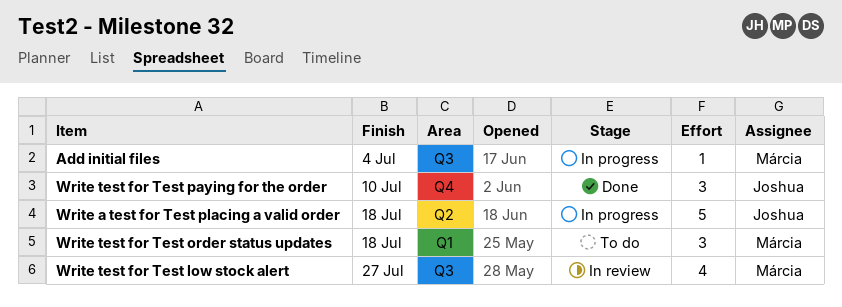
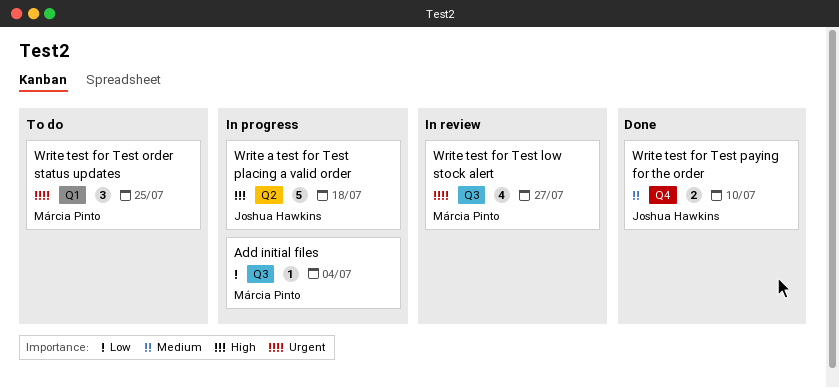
Write test for Test order status updates, due: Jul 18 -> Jul 25
Write test for Test paying for the order, estimate: 3 -> 2

